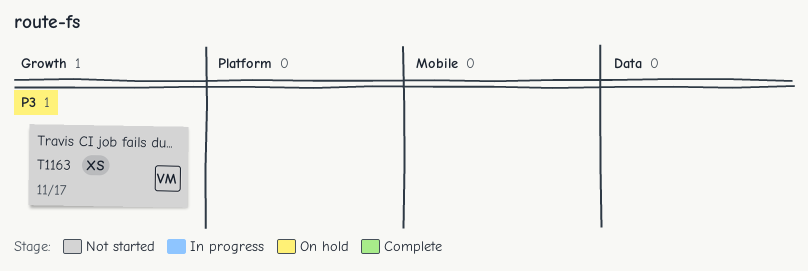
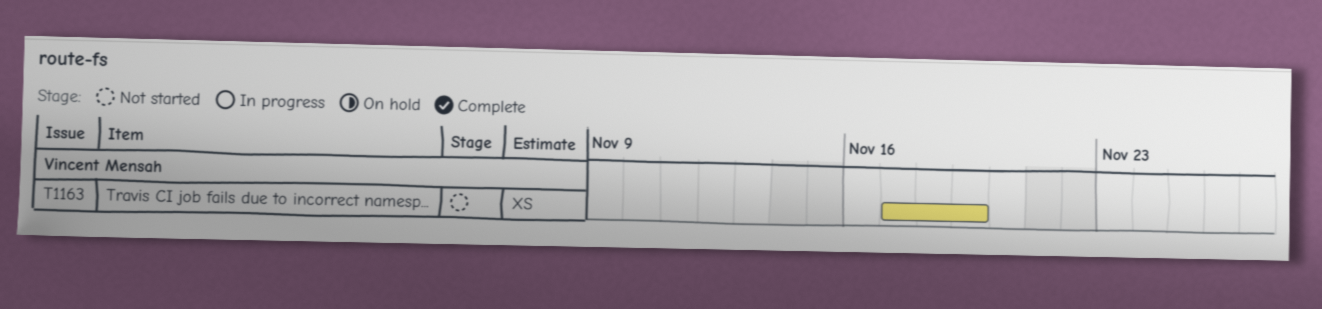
T1163, due: Nov 17 -> Nov 19

